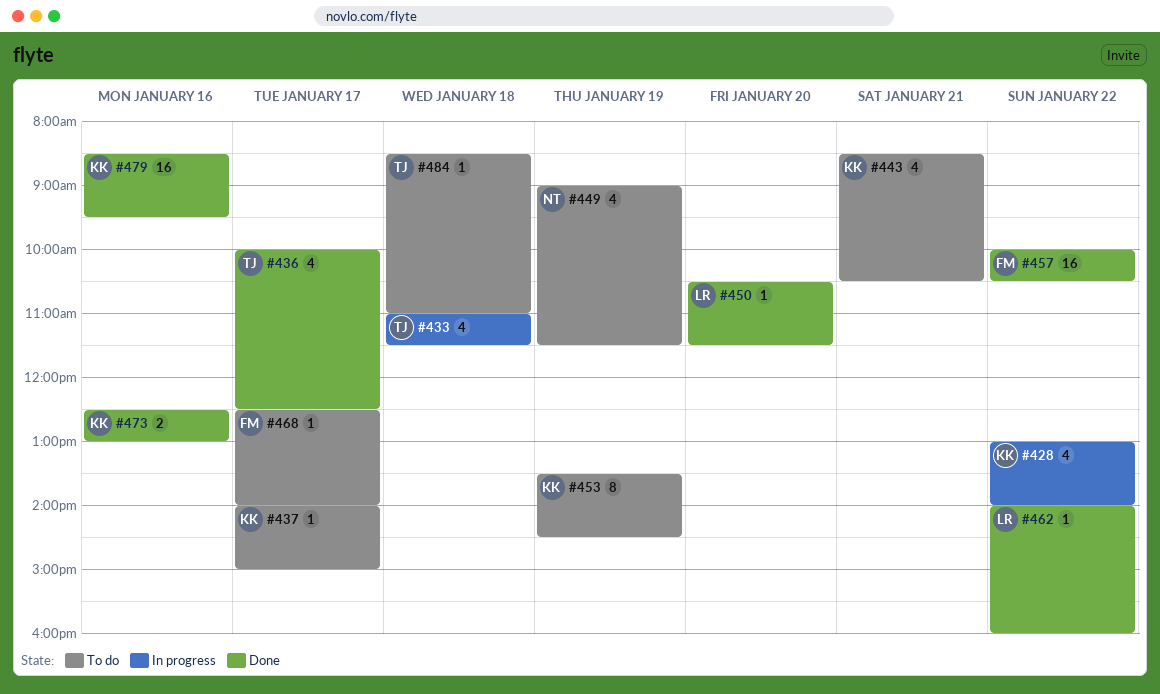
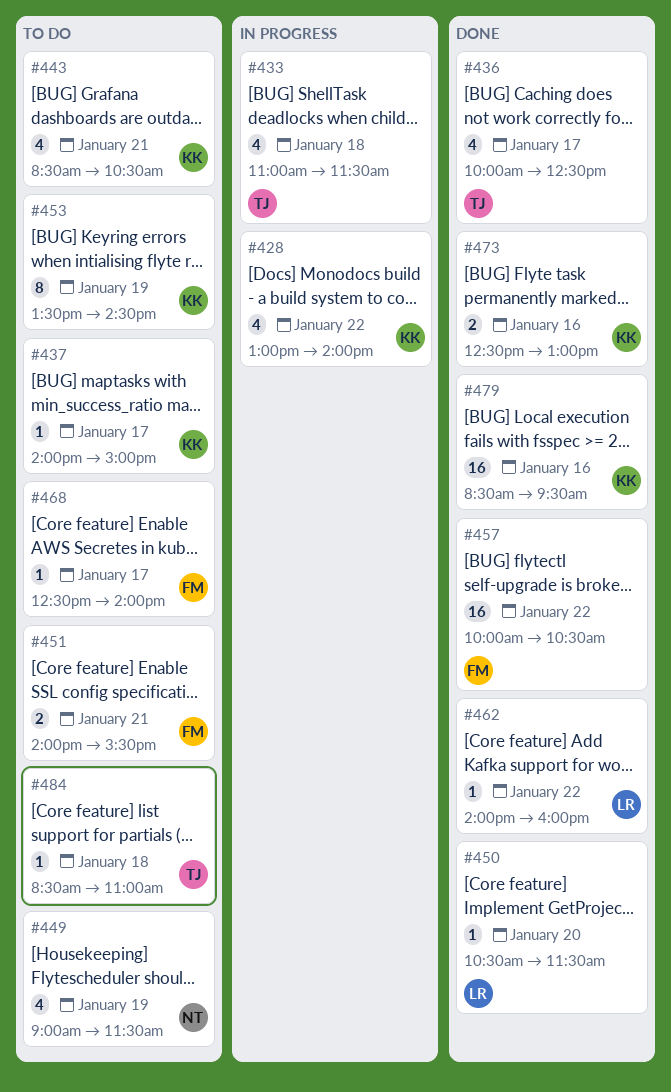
#451: none -> present

